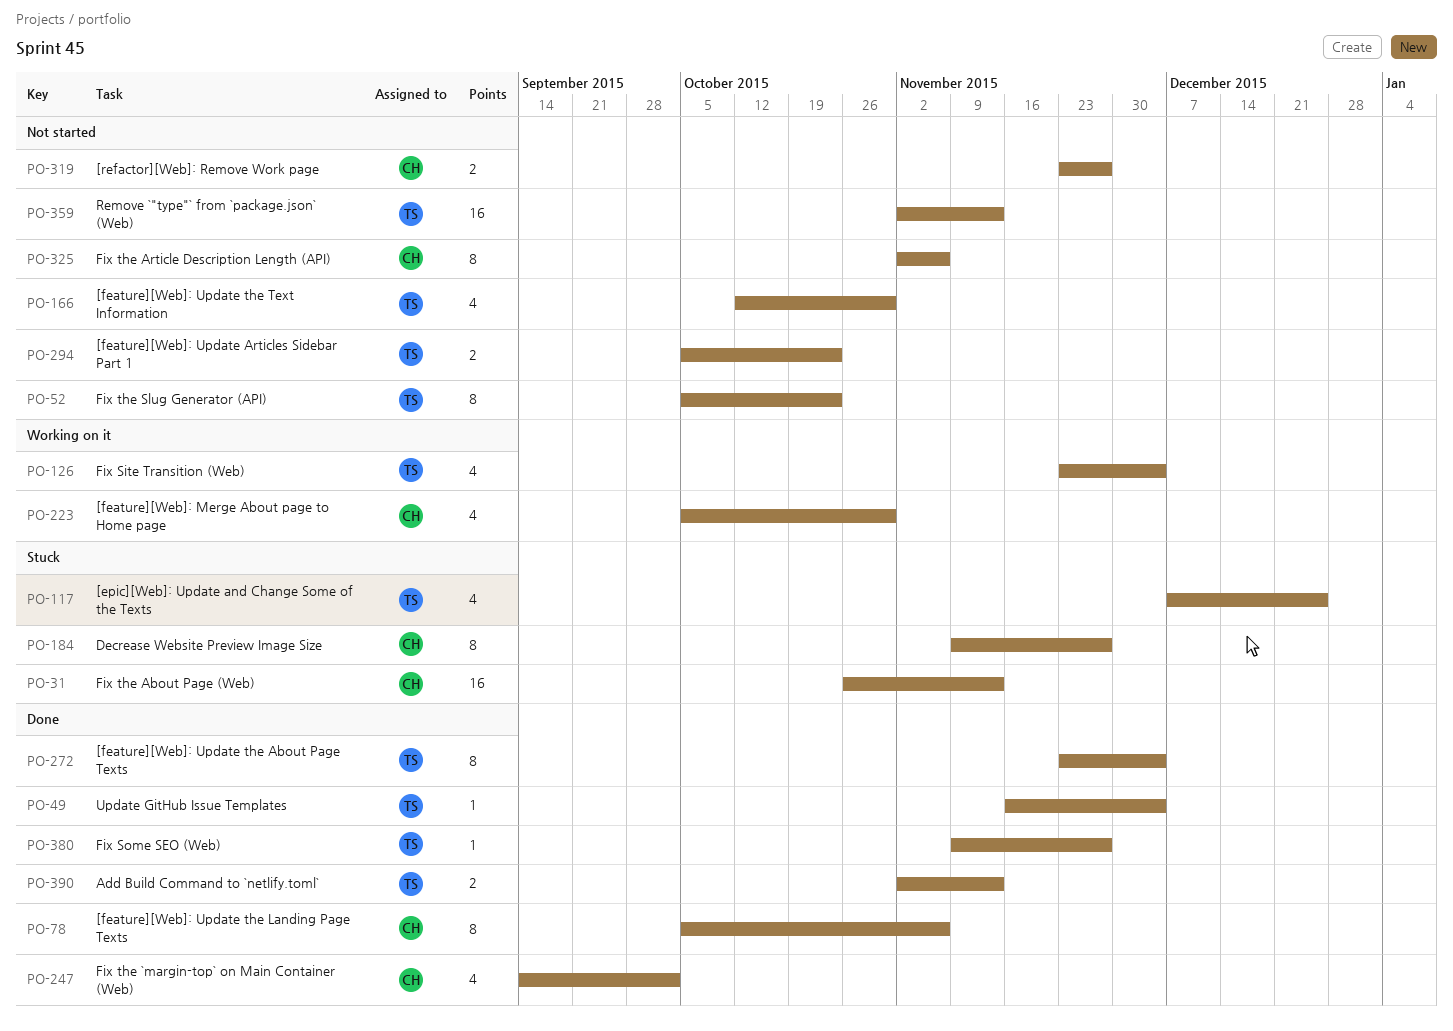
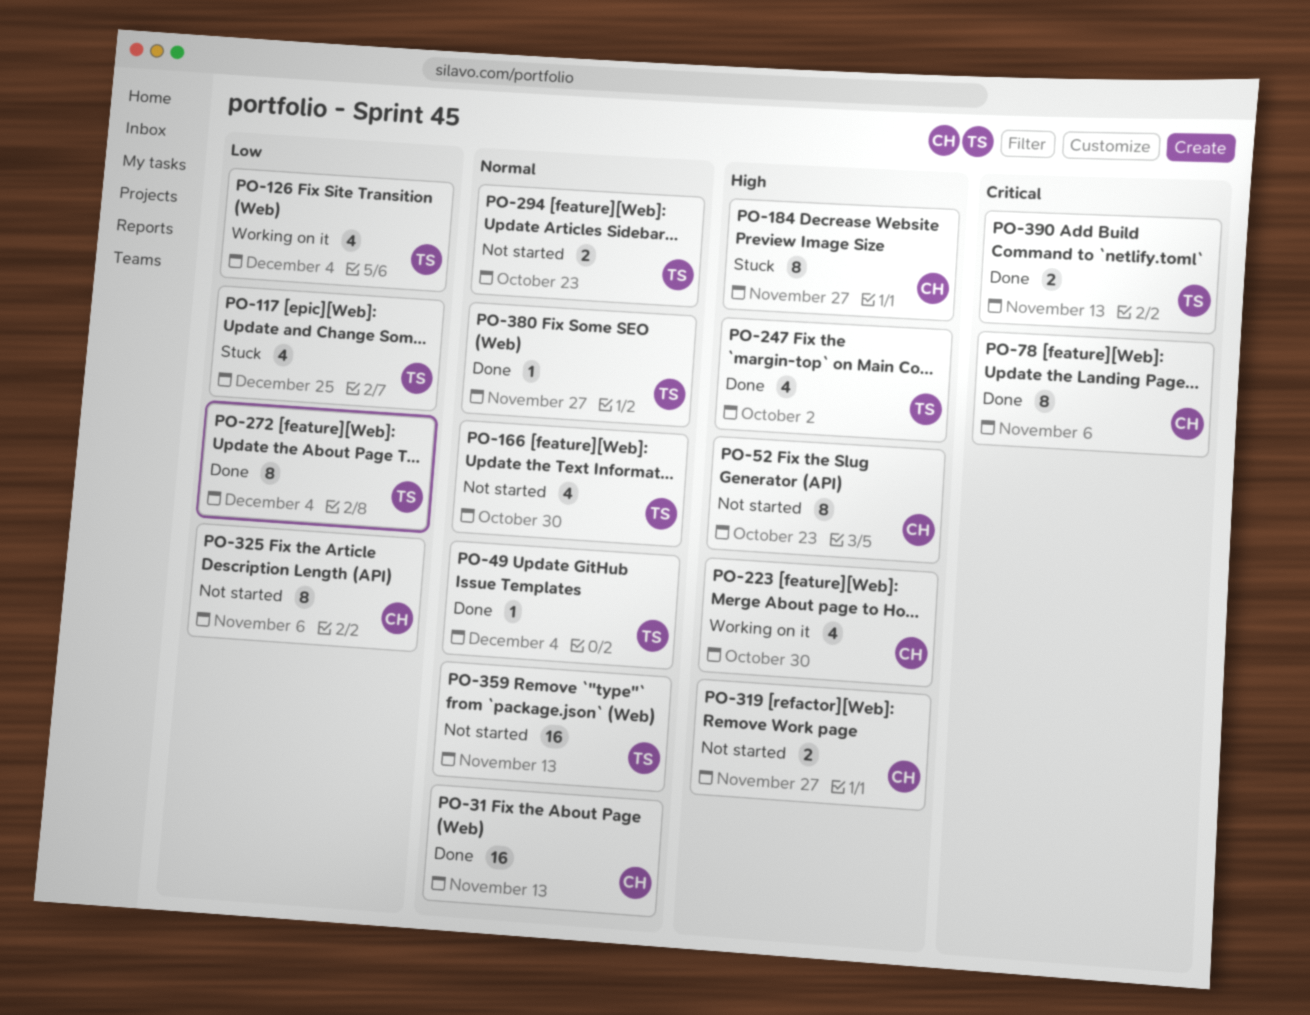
PO-31, status: Stuck -> Done
PO-52, owner: TS -> CH
PO-247, owner: CH -> TS

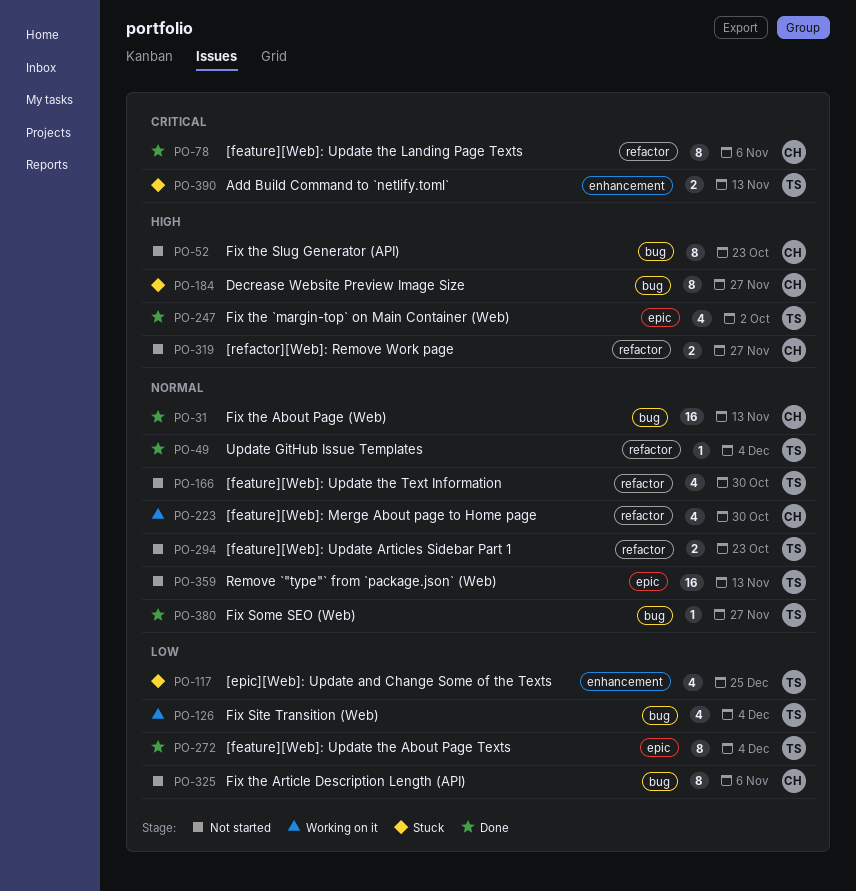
PO-223, priority: High -> Normal
PO-390, status: Done -> Stuck

